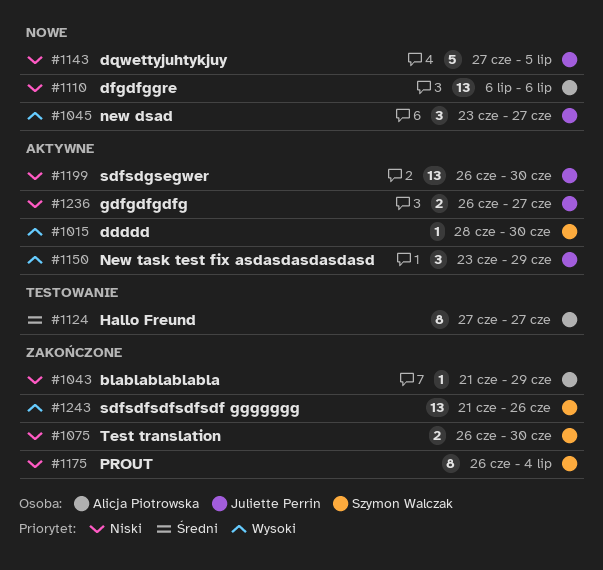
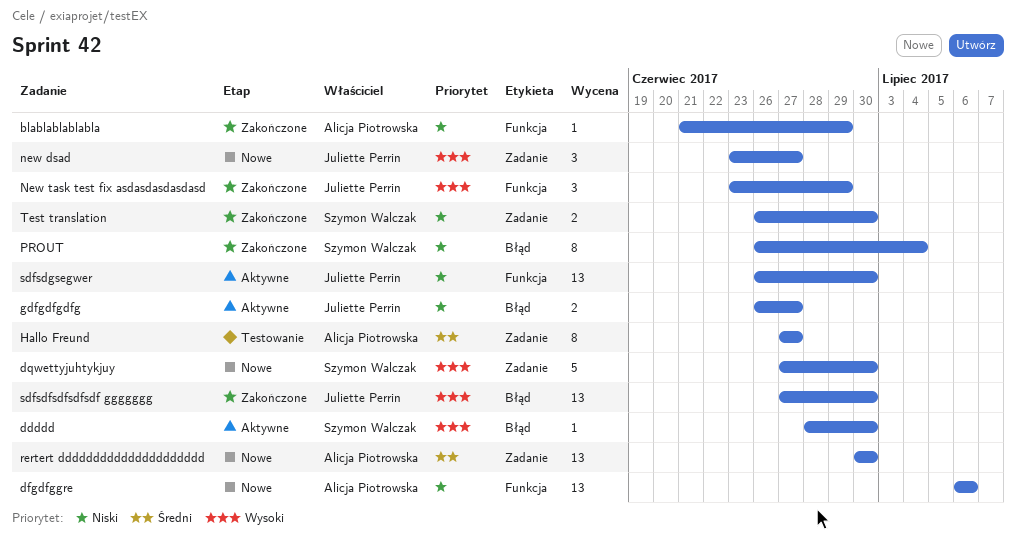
dqwettyjuhtykjuy, owner: Juliette Perrin -> Szymon Walczak
dqwettyjuhtykjuy, priority: Niski -> Wysoki
dqwettyjuhtykjuy, due: Jul 5 -> Jun 30
New task test fix asdasdasdasdasd, status: Aktywne -> Zakończone
rertert ddddddddddddddddddddd: none -> present
sdfsdfsdfsdfsdf ggggggg, owner: Szymon Walczak -> Juliette Perrin
sdfsdfsdfsdfsdf ggggggg, start: Jun 21 -> Jun 27
sdfsdfsdfsdfsdf ggggggg, due: Jun 26 -> Jun 30

